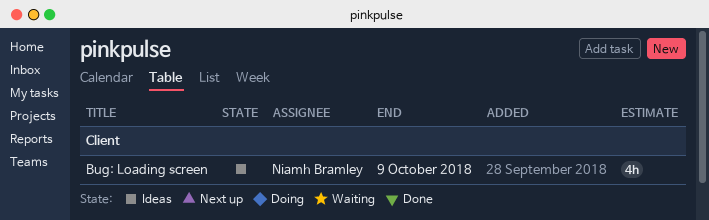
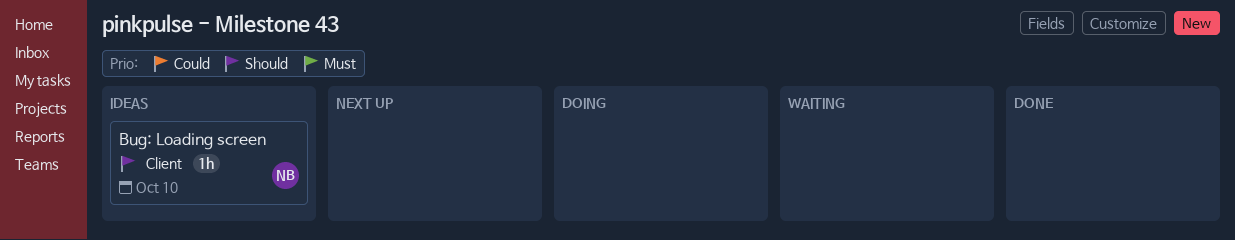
Bug: Loading screen, estimate: 4h -> 1h
Bug: Loading screen, due: Oct 9 -> Oct 10

